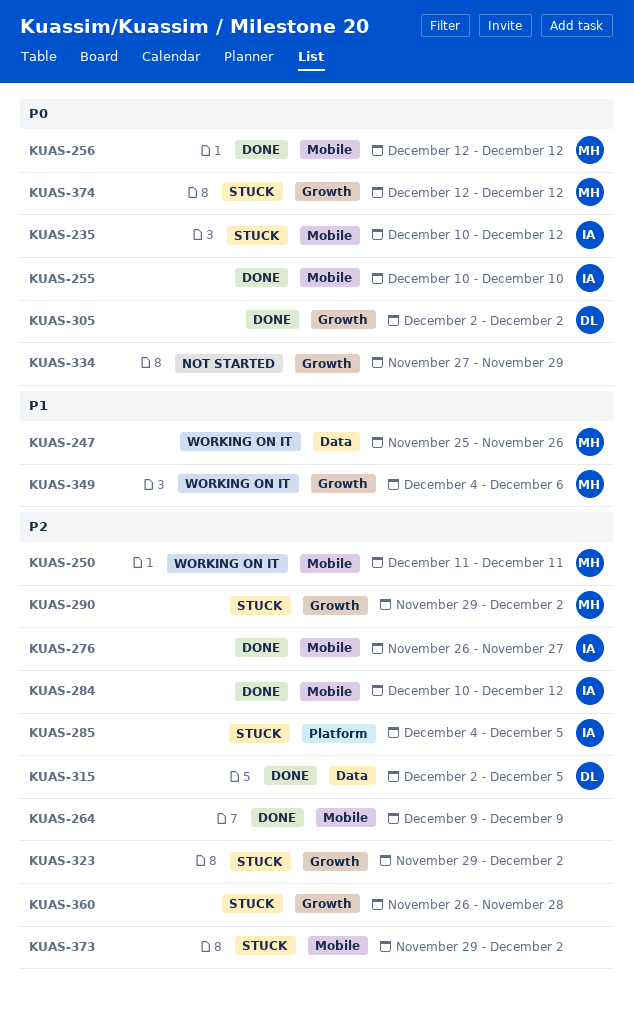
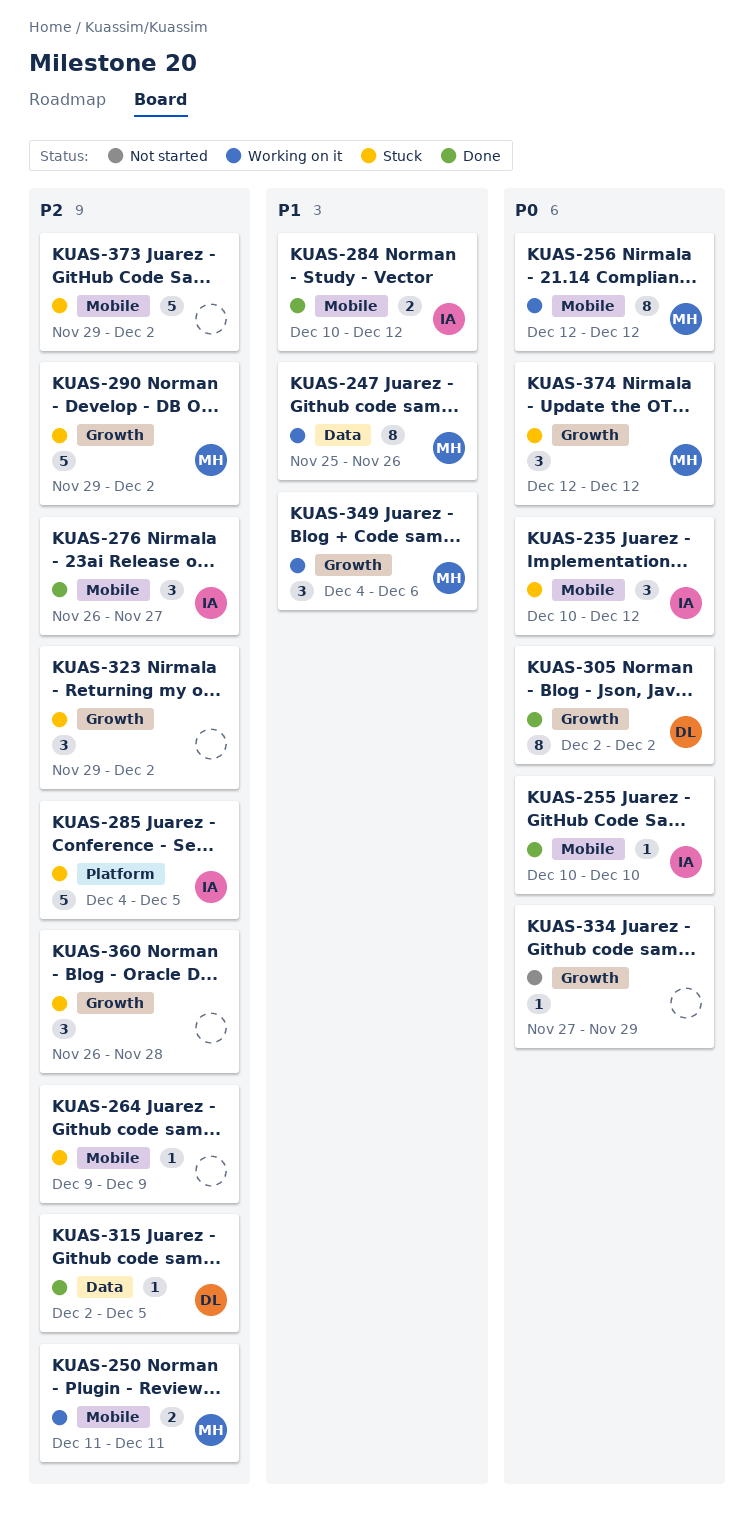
KUAS-256, status: Done -> Working on it
KUAS-264, status: Done -> Stuck
KUAS-284, priority: P2 -> P1

